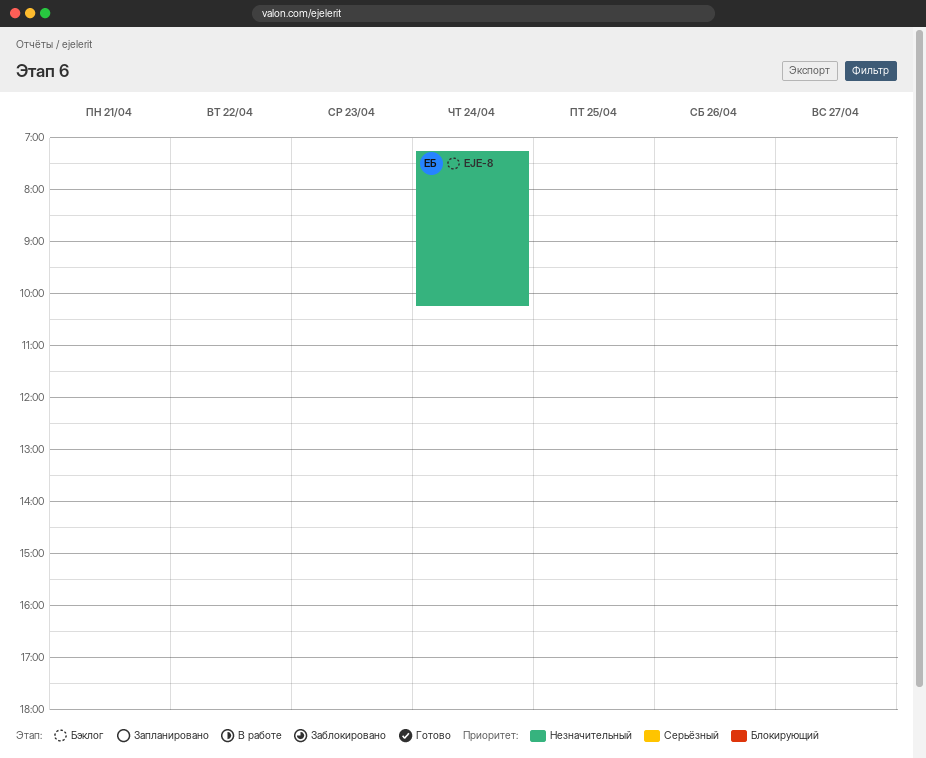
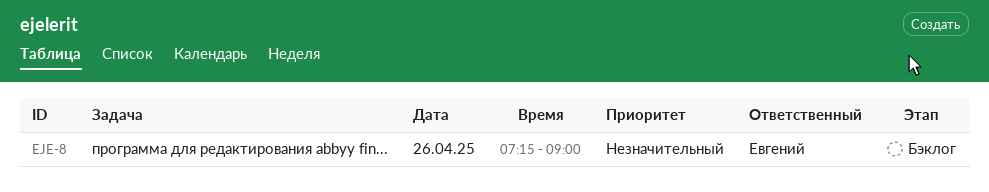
EJE-8, day: Apr 24 -> Apr 26
EJE-8, ends: 10:15 -> 09:00

